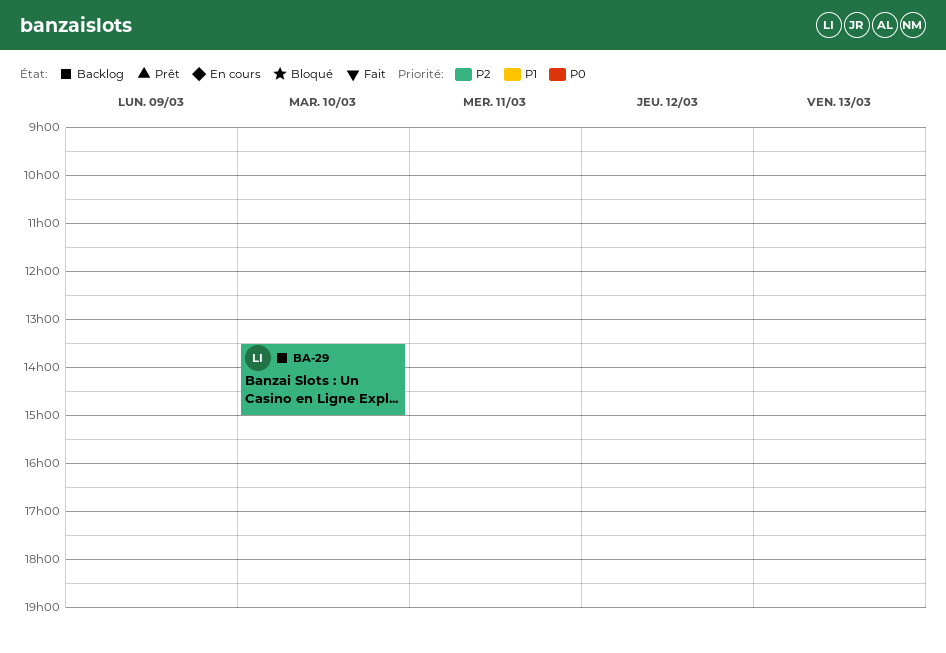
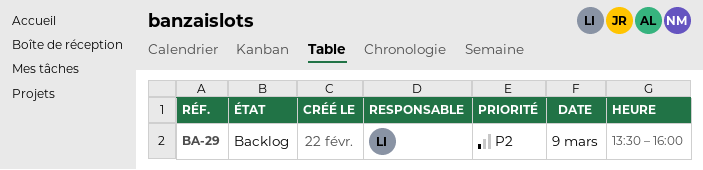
BA-29, day: Mar 10 -> Mar 9
BA-29, ends: 15:00 -> 16:00

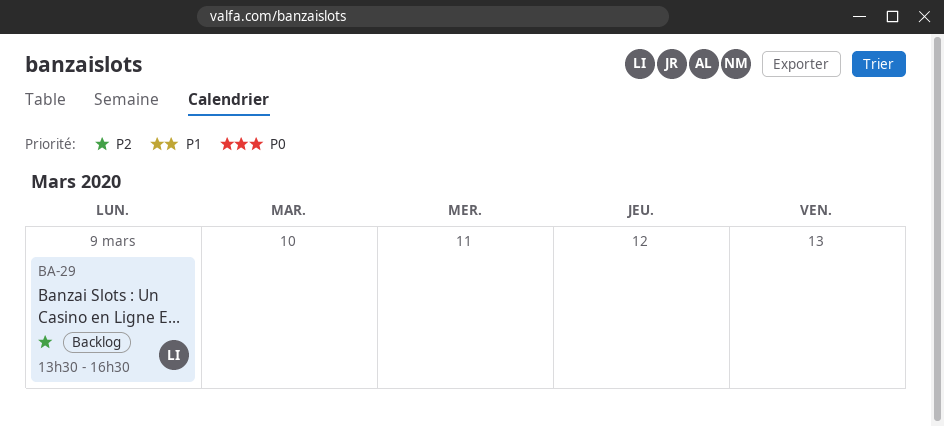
BA-29, ends: 16:00 -> 16:30

